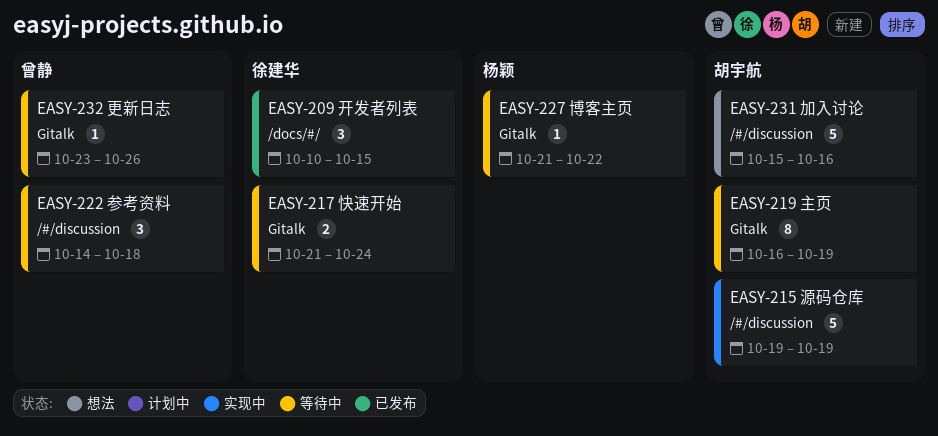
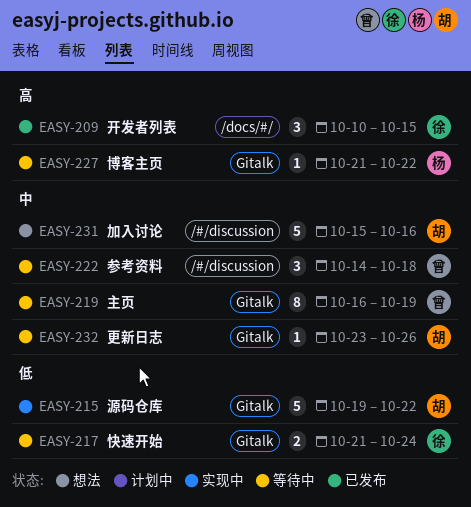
EASY-215, label: /#/discussion -> Gitalk
EASY-215, due: Oct 19 -> Oct 22
EASY-219, owner: 胡宇航 -> 曾静
EASY-232, owner: 曾静 -> 胡宇航

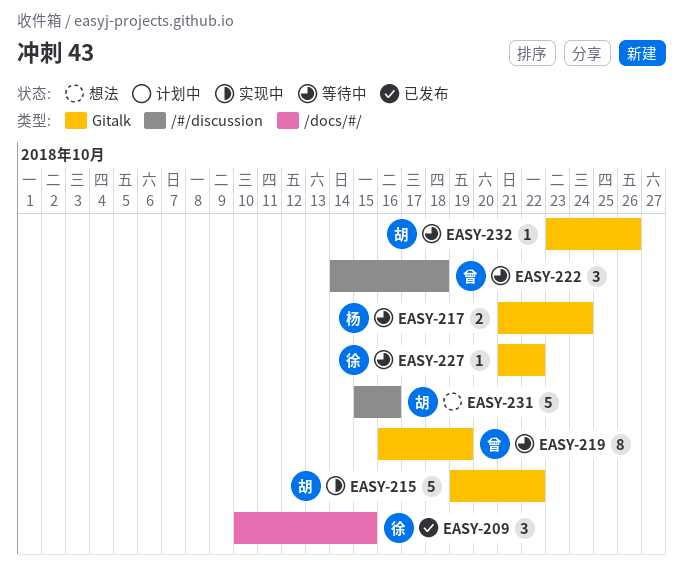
EASY-217, owner: 徐 -> 杨
EASY-227, owner: 杨 -> 徐

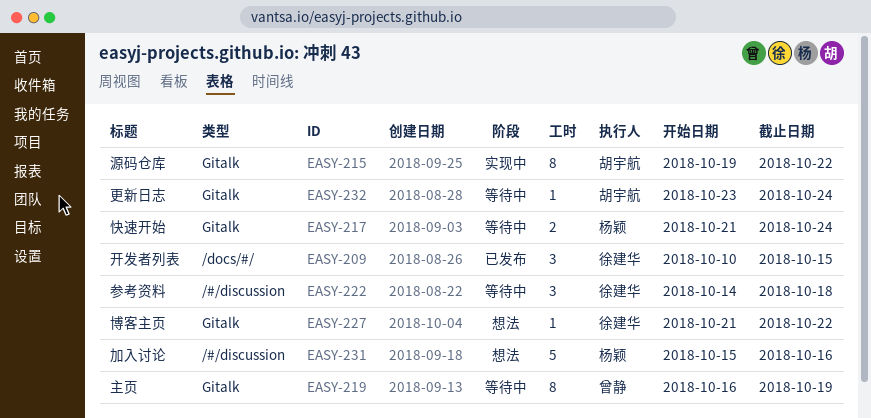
EASY-215, estimate: 5 -> 8
EASY-222, owner: 曾静 -> 徐建华
EASY-227, status: 等待中 -> 想法
EASY-231, owner: 胡宇航 -> 杨颖
EASY-232, due: Oct 26 -> Oct 24

